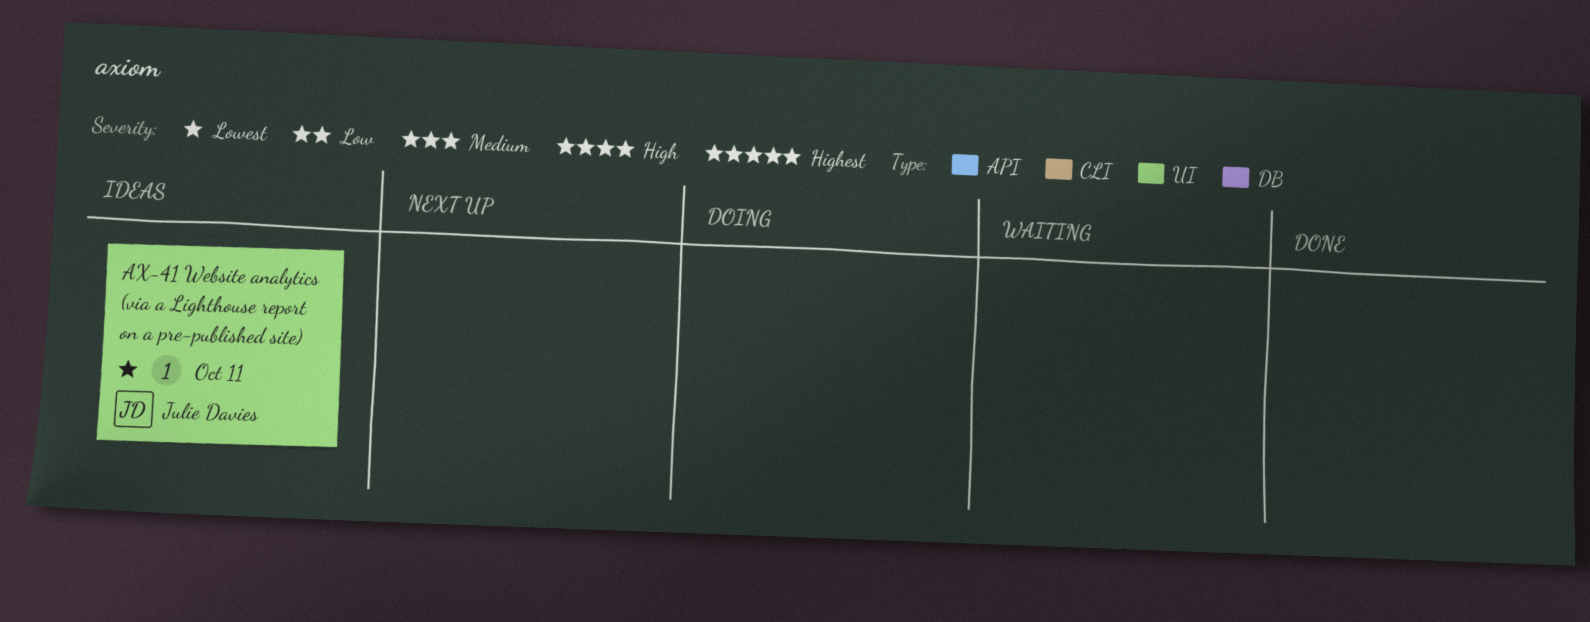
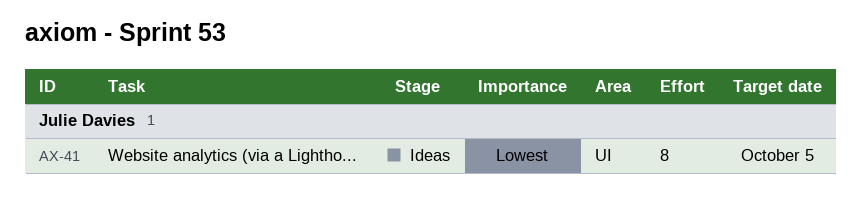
AX-41, estimate: 1 -> 8
AX-41, due: Oct 11 -> Oct 5

